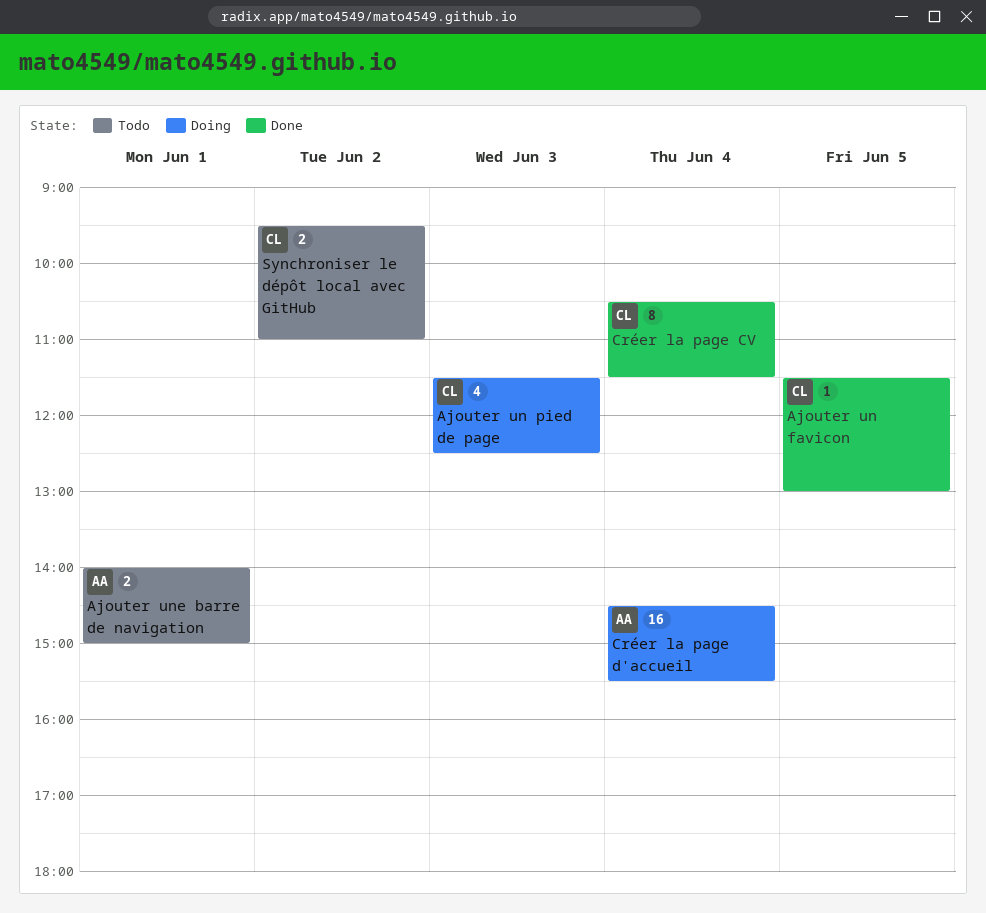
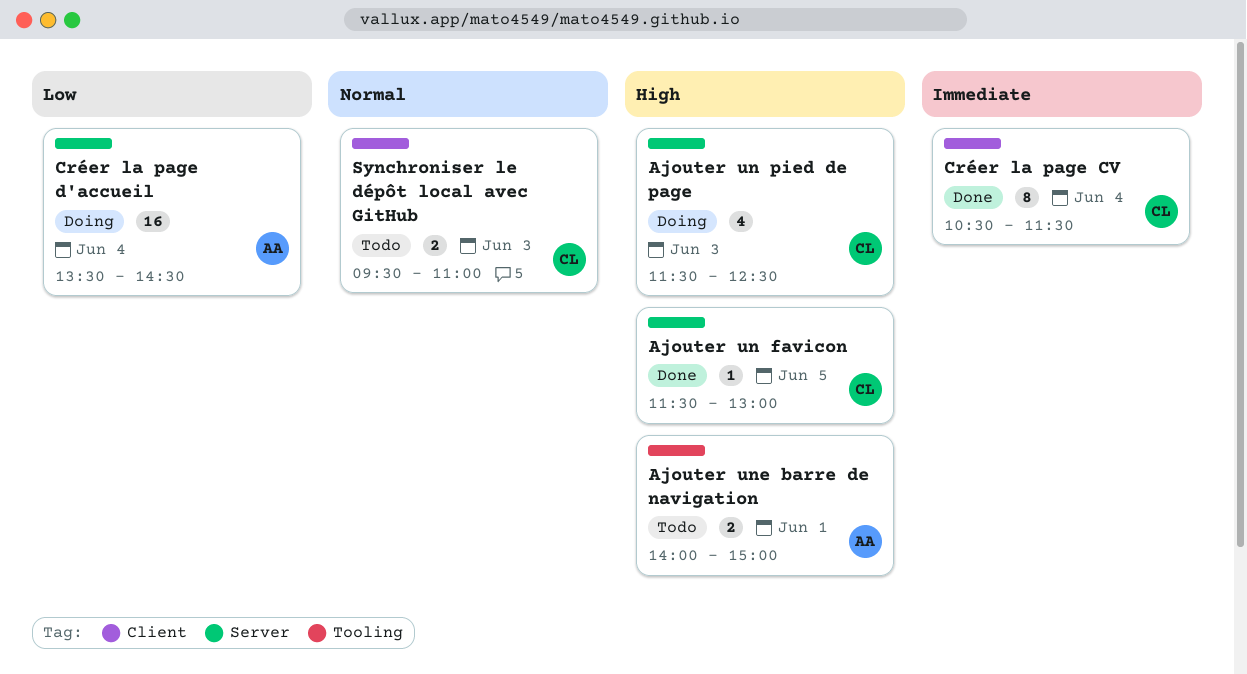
Créer la page d'accueil, begins: 14:30 -> 13:30
Créer la page d'accueil, ends: 15:30 -> 14:30
Synchroniser le dépôt local avec GitHub, day: Jun 2 -> Jun 3

